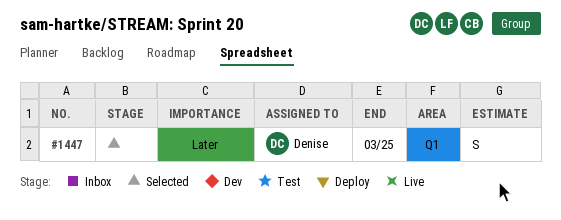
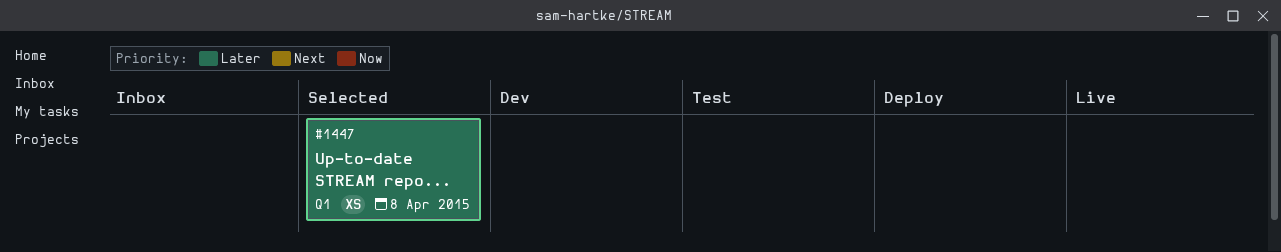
#1447, estimate: S -> XS
#1447, due: Mar 25 -> Apr 8

